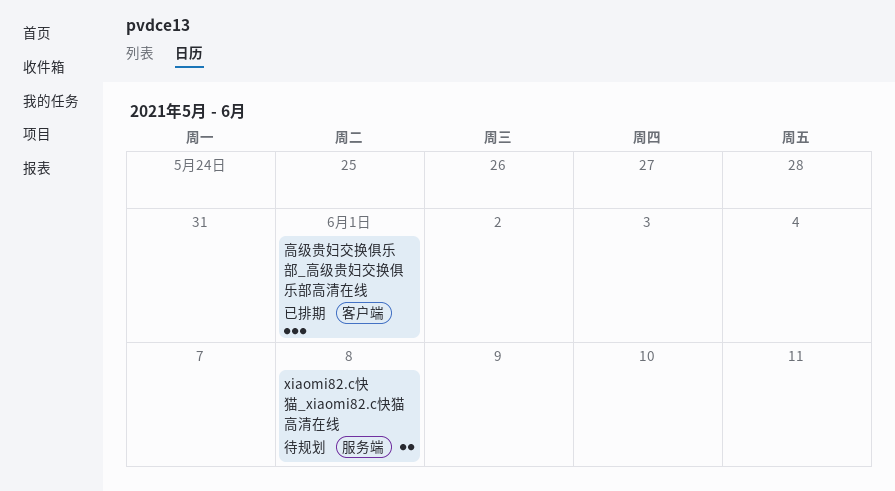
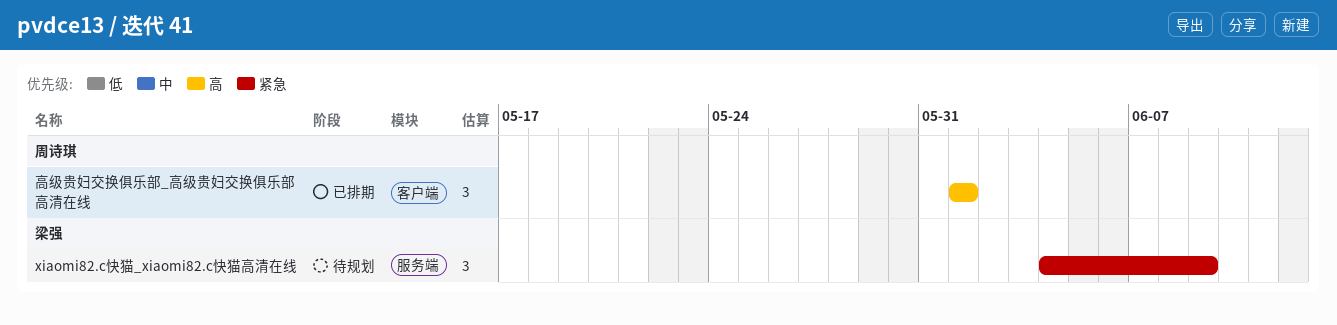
xiaomi82.c快猫_xiaomi82.c快猫高清在线, estimate: 2 -> 3
xiaomi82.c快猫_xiaomi82.c快猫高清在线, due: Jun 8 -> Jun 9

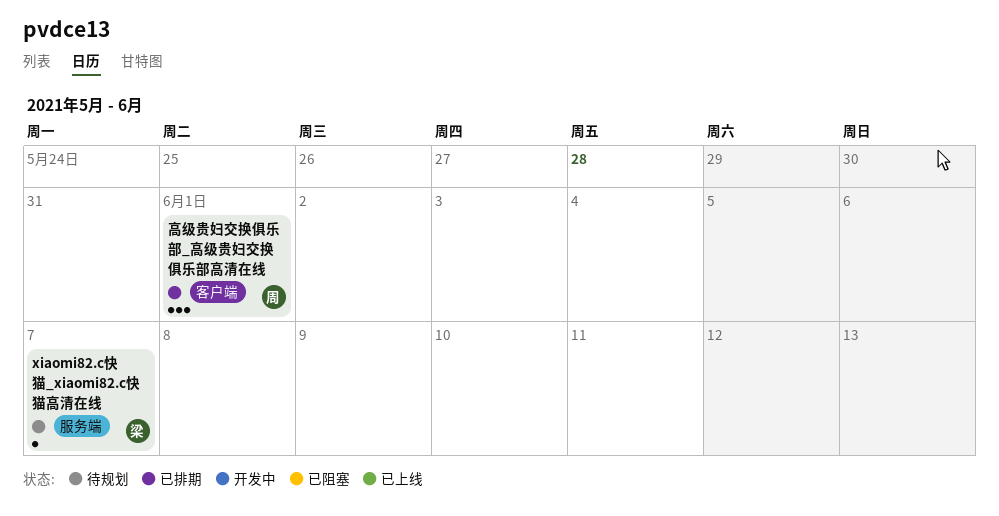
xiaomi82.c快猫_xiaomi82.c快猫高清在线, estimate: 3 -> 1
xiaomi82.c快猫_xiaomi82.c快猫高清在线, due: Jun 9 -> Jun 7

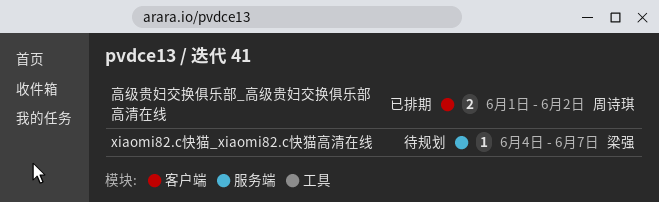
高级贵妇交换俱乐部_高级贵妇交换俱乐部高清在线, estimate: 3 -> 2
高级贵妇交换俱乐部_高级贵妇交换俱乐部高清在线, due: Jun 1 -> Jun 2

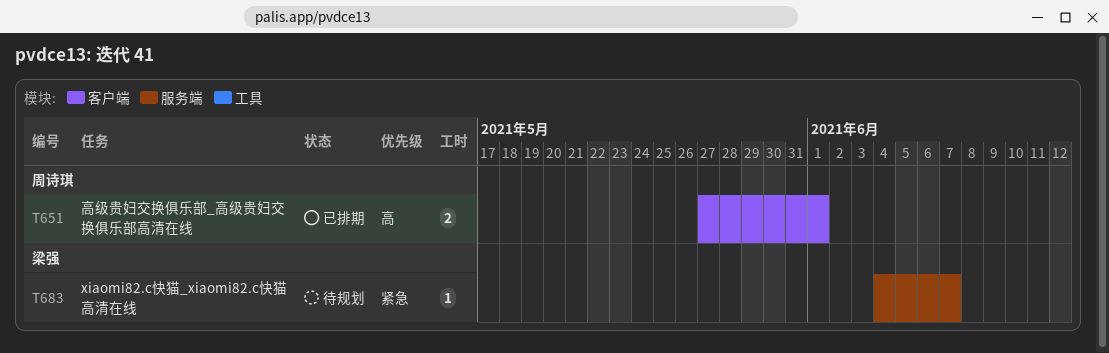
高级贵妇交换俱乐部_高级贵妇交换俱乐部高清在线, start: Jun 1 -> May 27
高级贵妇交换俱乐部_高级贵妇交换俱乐部高清在线, due: Jun 2 -> Jun 1

